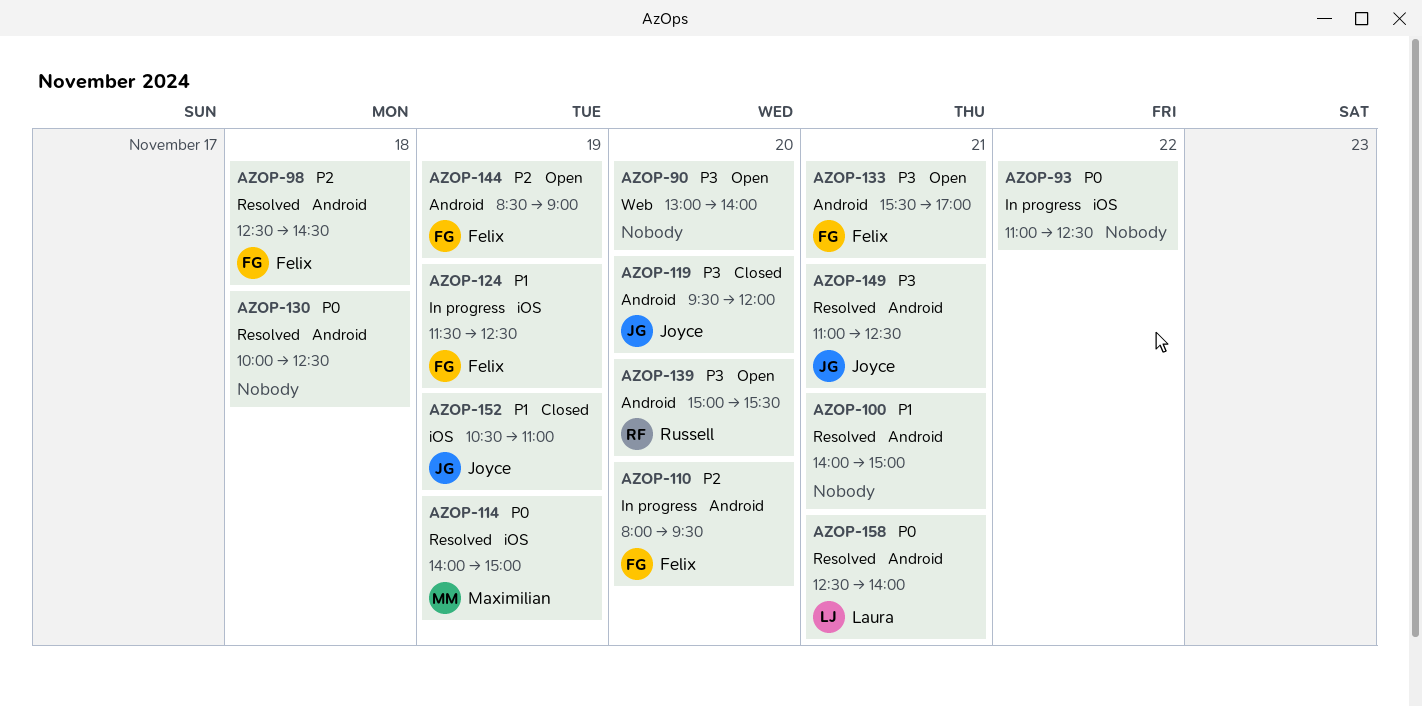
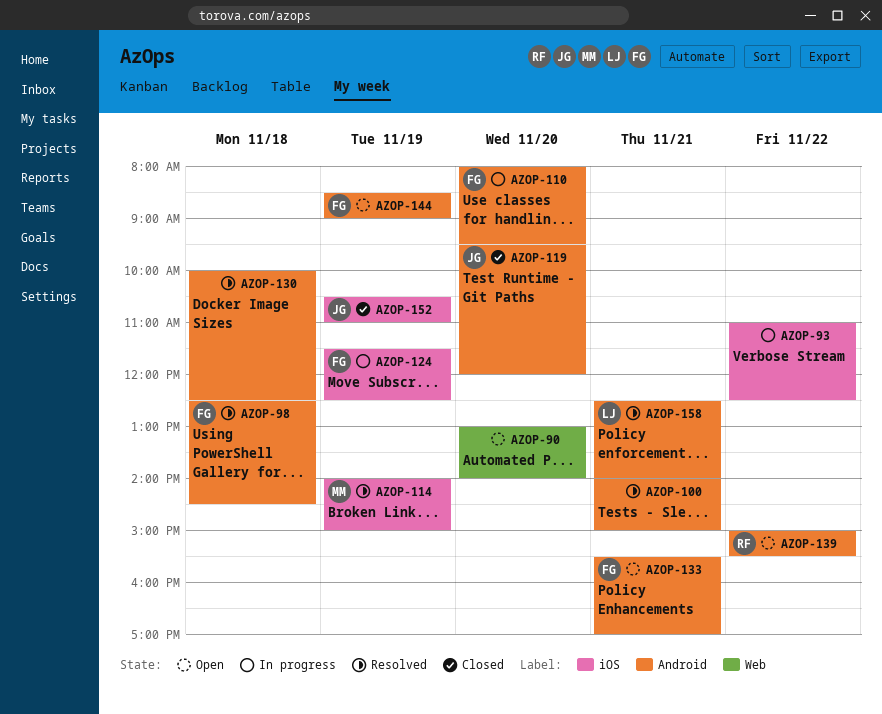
AZOP-139, day: Nov 20 -> Nov 22
AZOP-149: present -> none

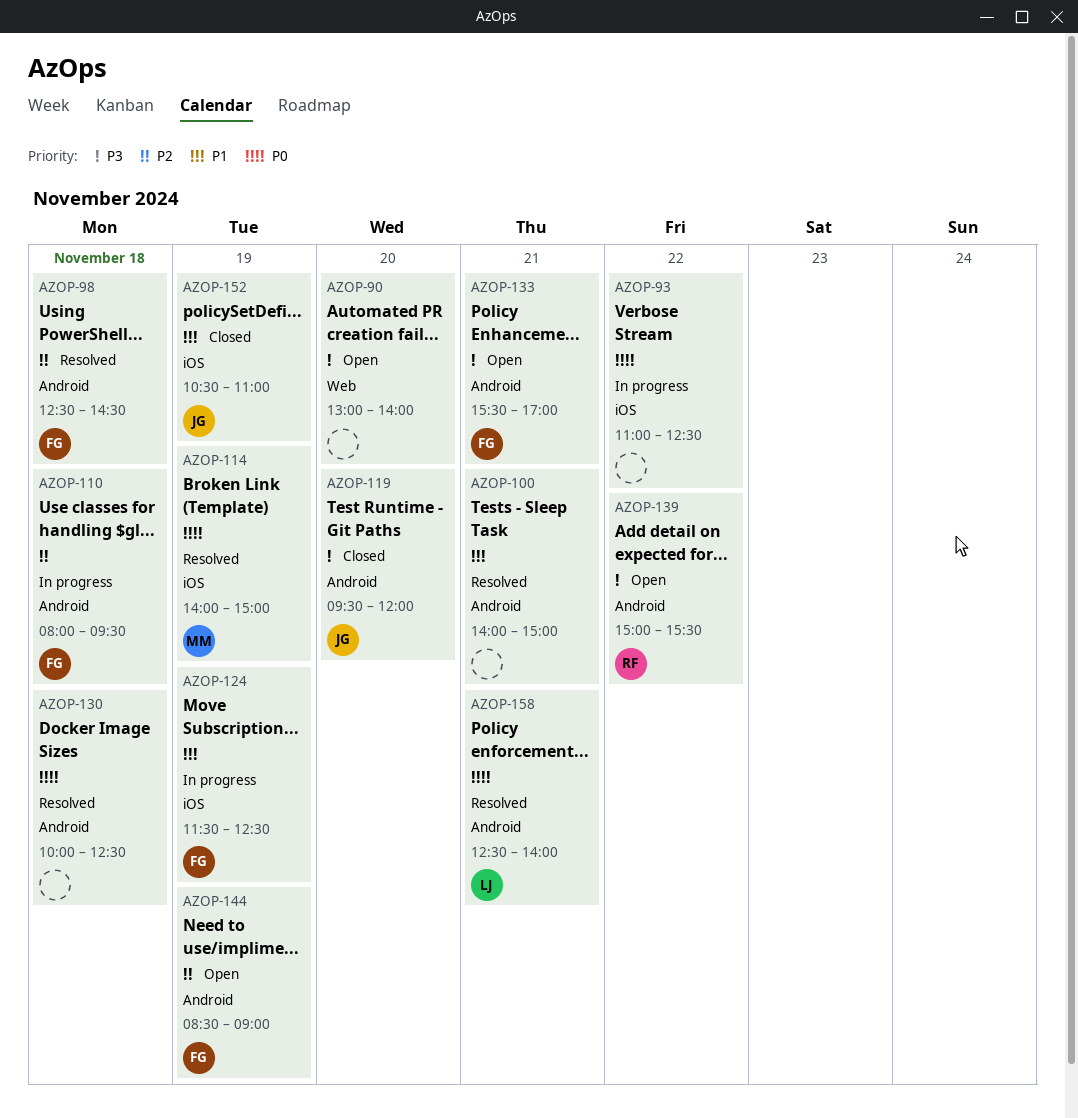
AZOP-110, day: Nov 20 -> Nov 18

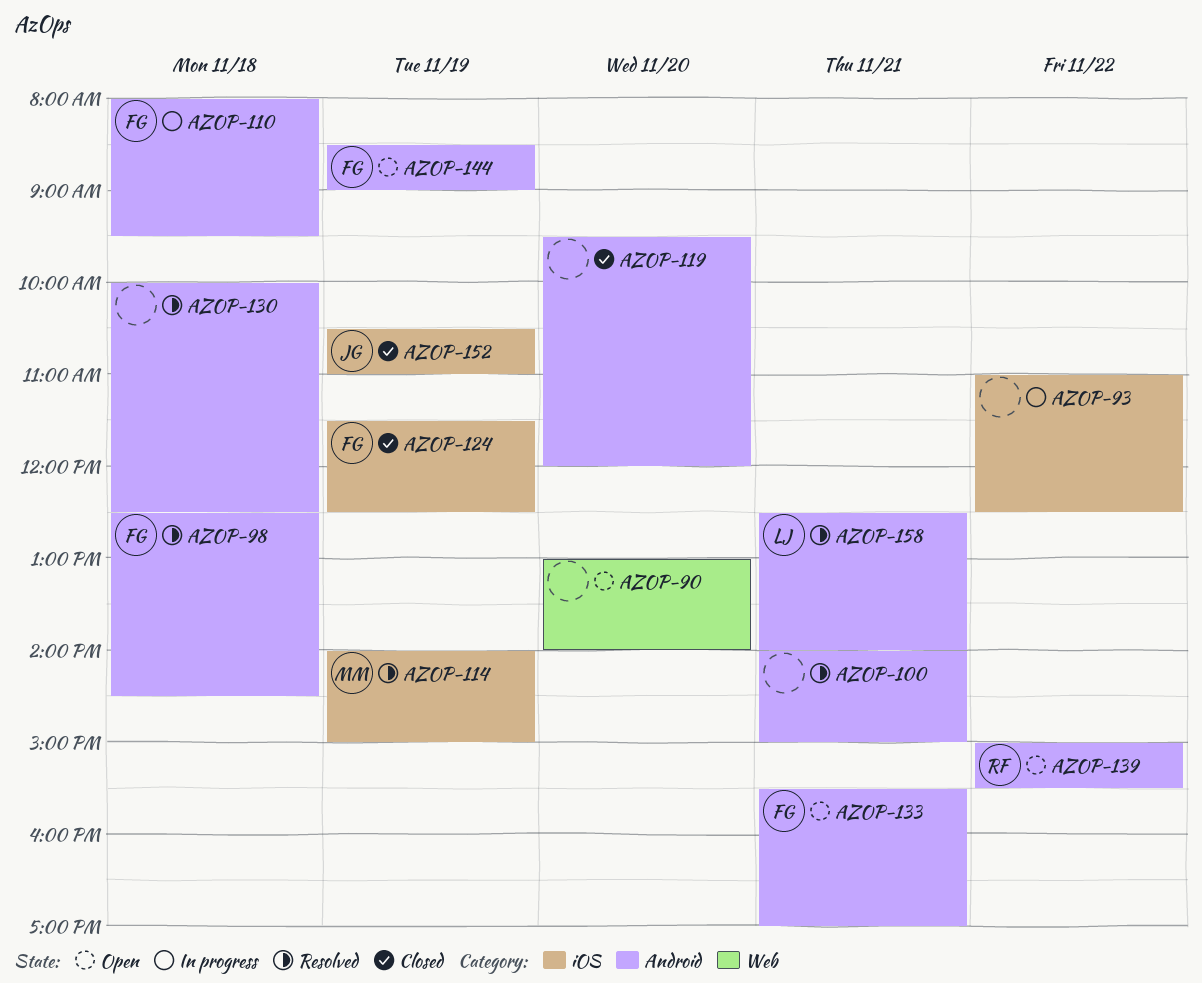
AZOP-119, owner: JG -> none
AZOP-124, status: In progress -> Closed

